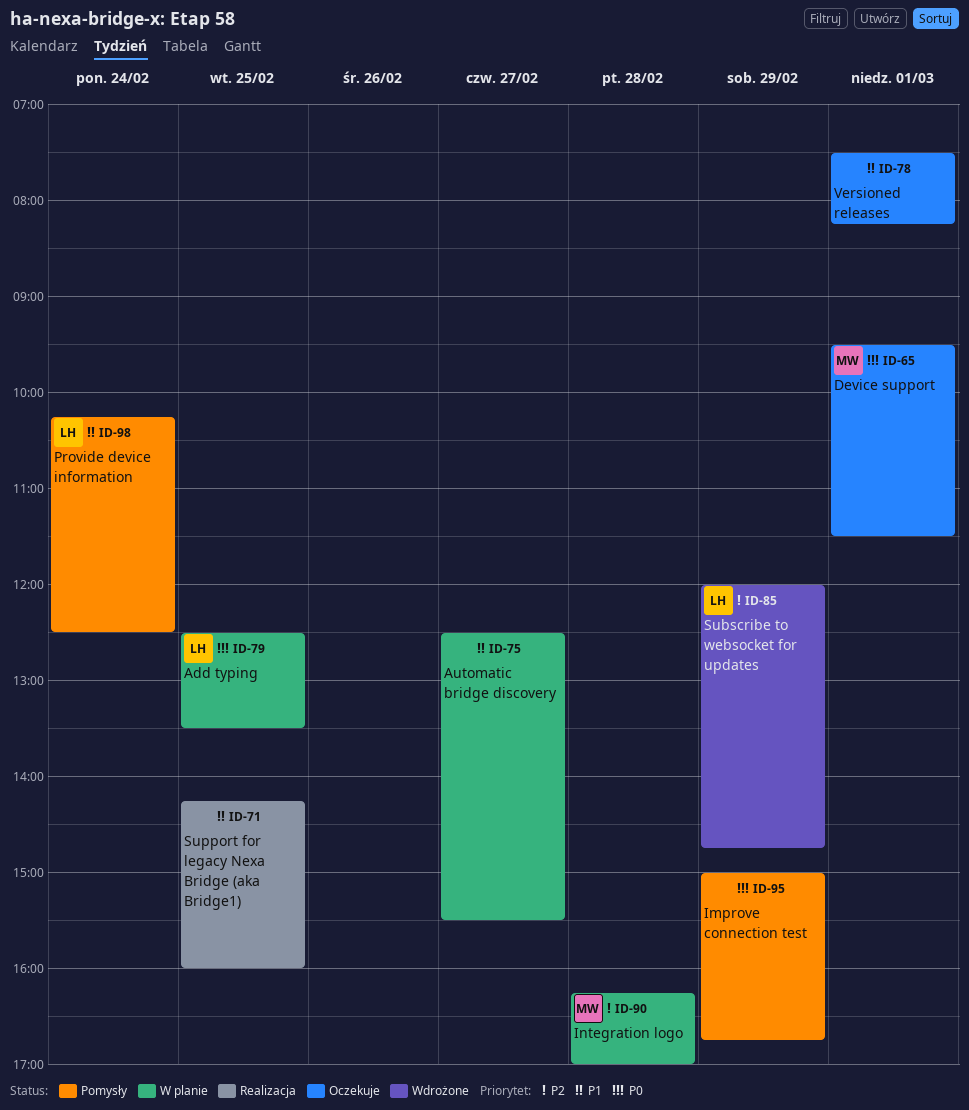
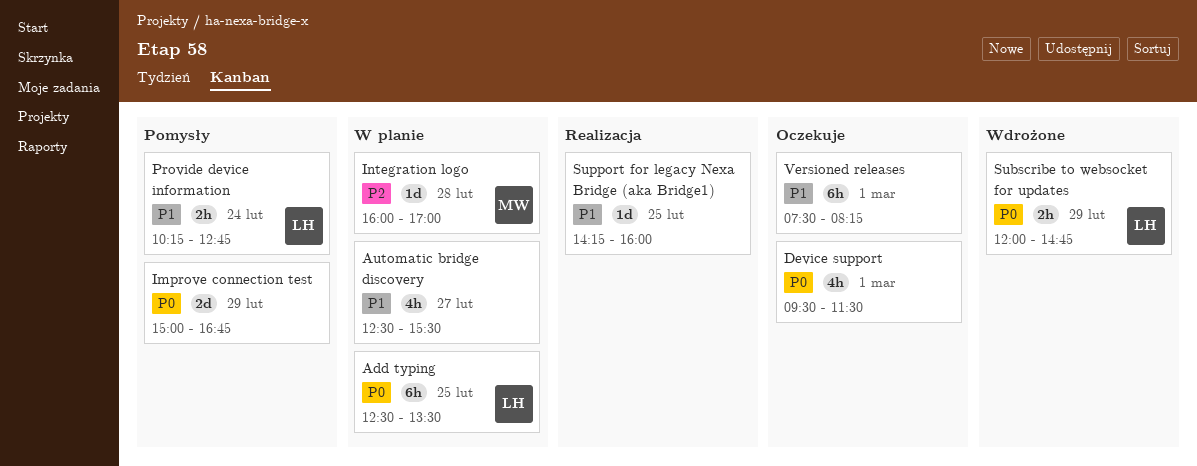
Device support, owner: MW -> none
Integration logo, begins: 16:15 -> 16:00
Provide device information, ends: 12:30 -> 12:45
Subscribe to websocket for updates, priority: P2 -> P0

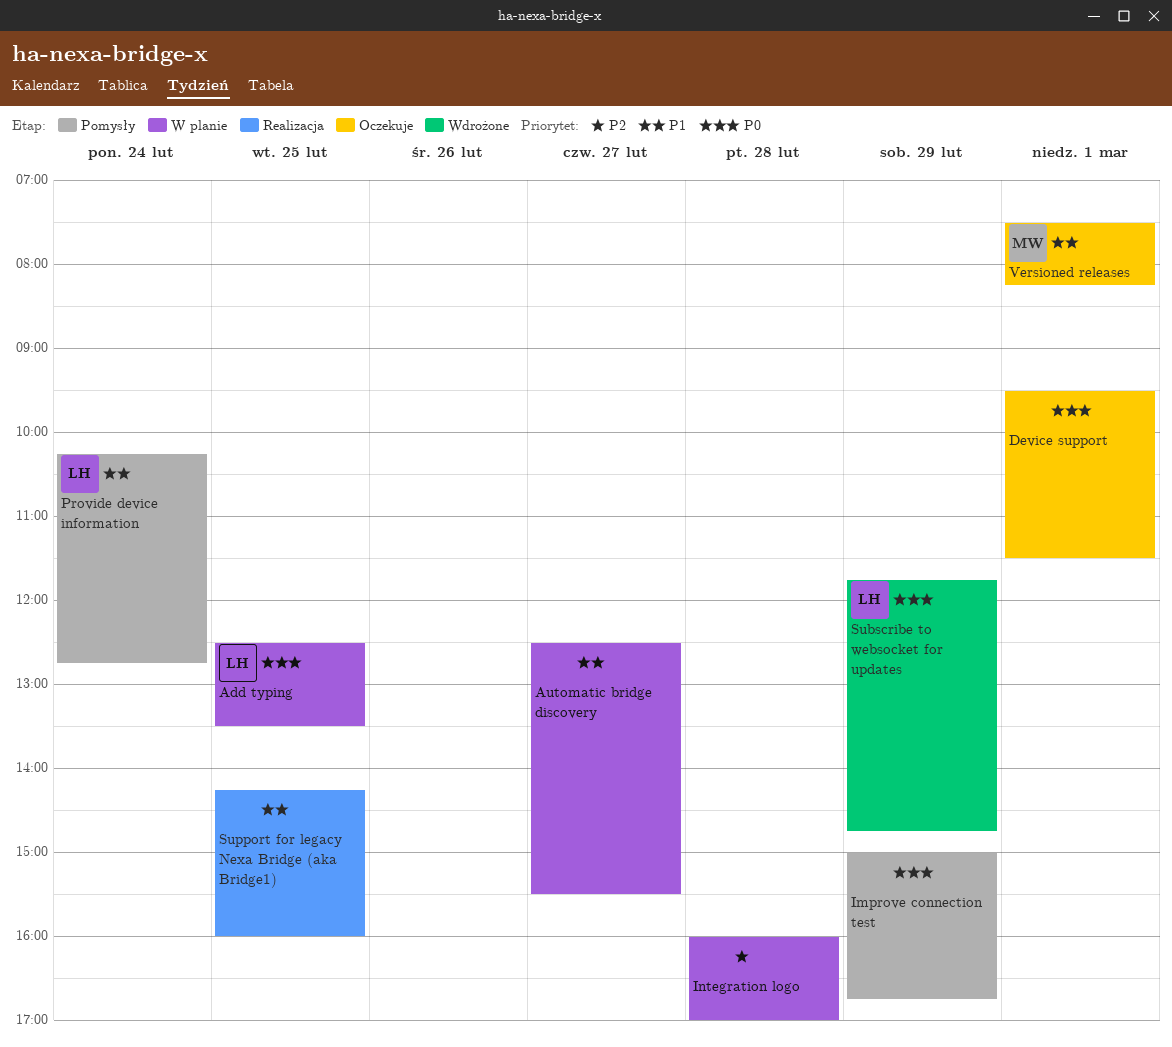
Integration logo, owner: MW -> none
Subscribe to websocket for updates, begins: 12:00 -> 11:45
Versioned releases, owner: none -> MW

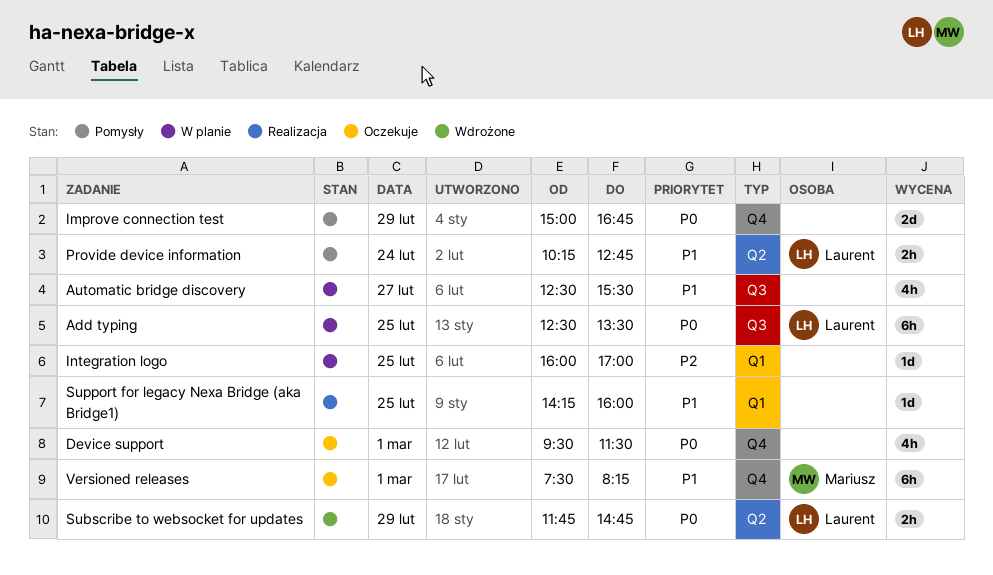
Integration logo, day: Feb 28 -> Feb 25

